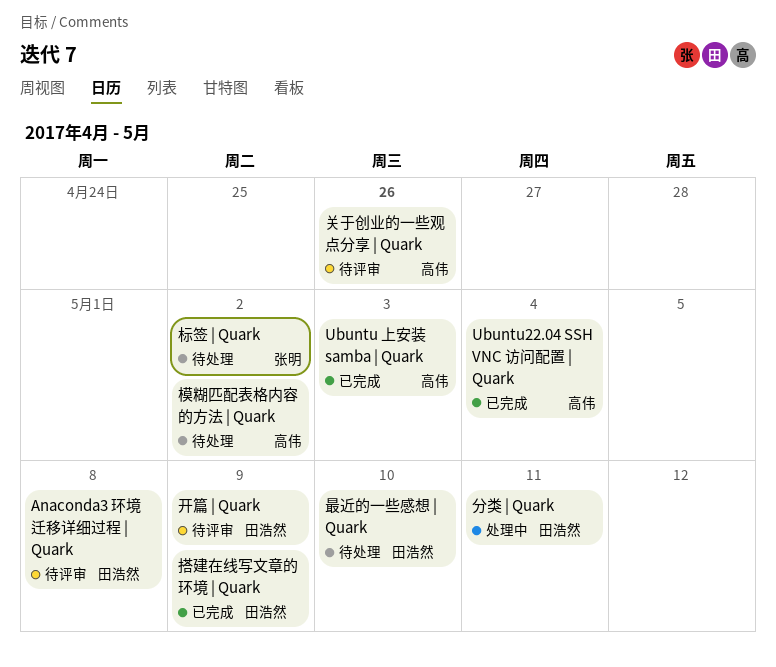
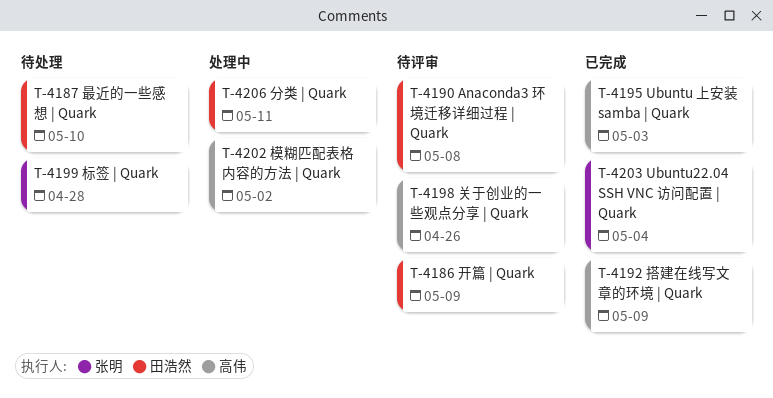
Ubuntu22.04 SSH VNC 访问配置 | Quark, owner: 高伟 -> 张明
搭建在线写文章的环境 | Quark, owner: 田浩然 -> 高伟
标签 | Quark, due: May 2 -> Apr 28
模糊匹配表格内容的方法 | Quark, status: 待处理 -> 处理中

